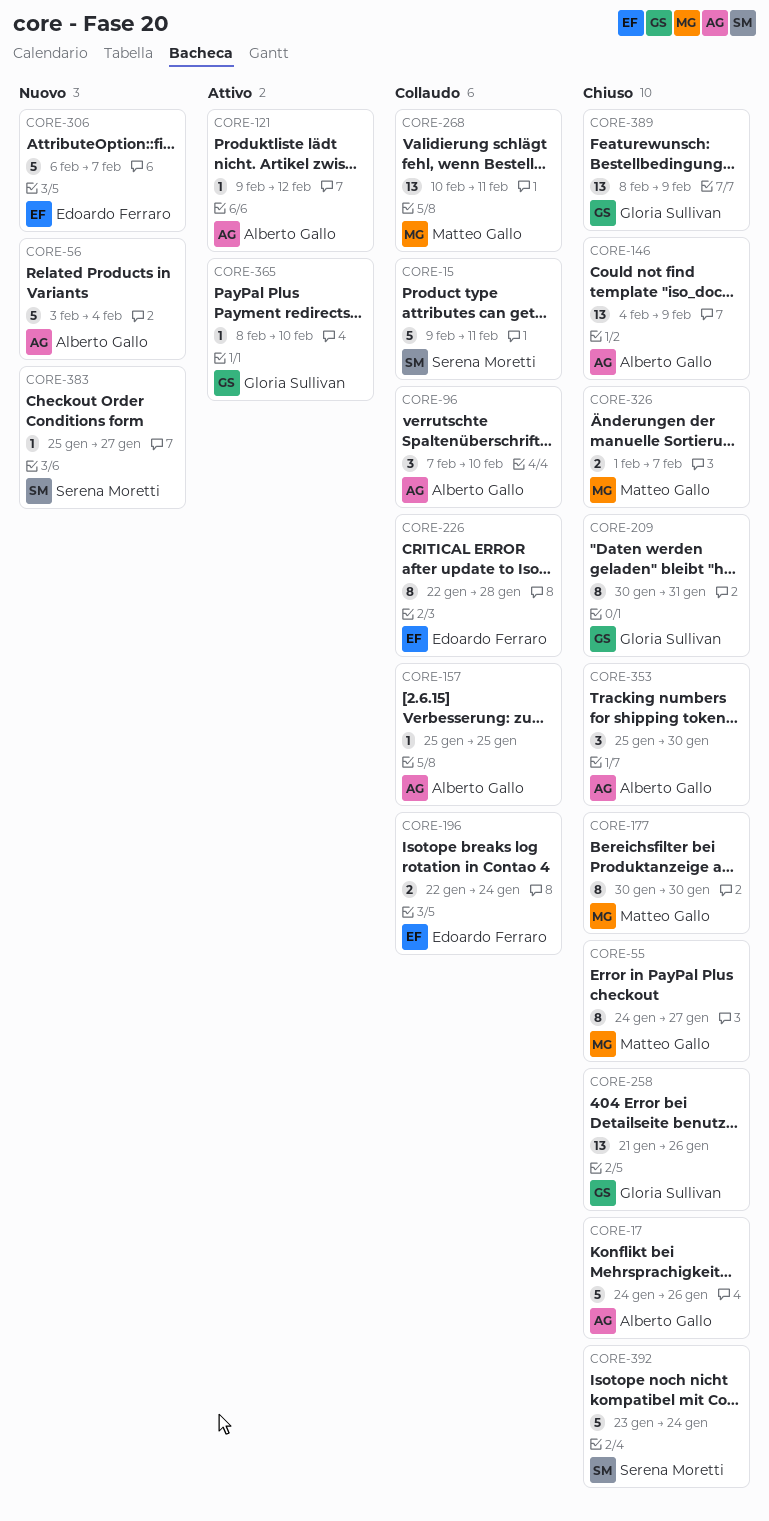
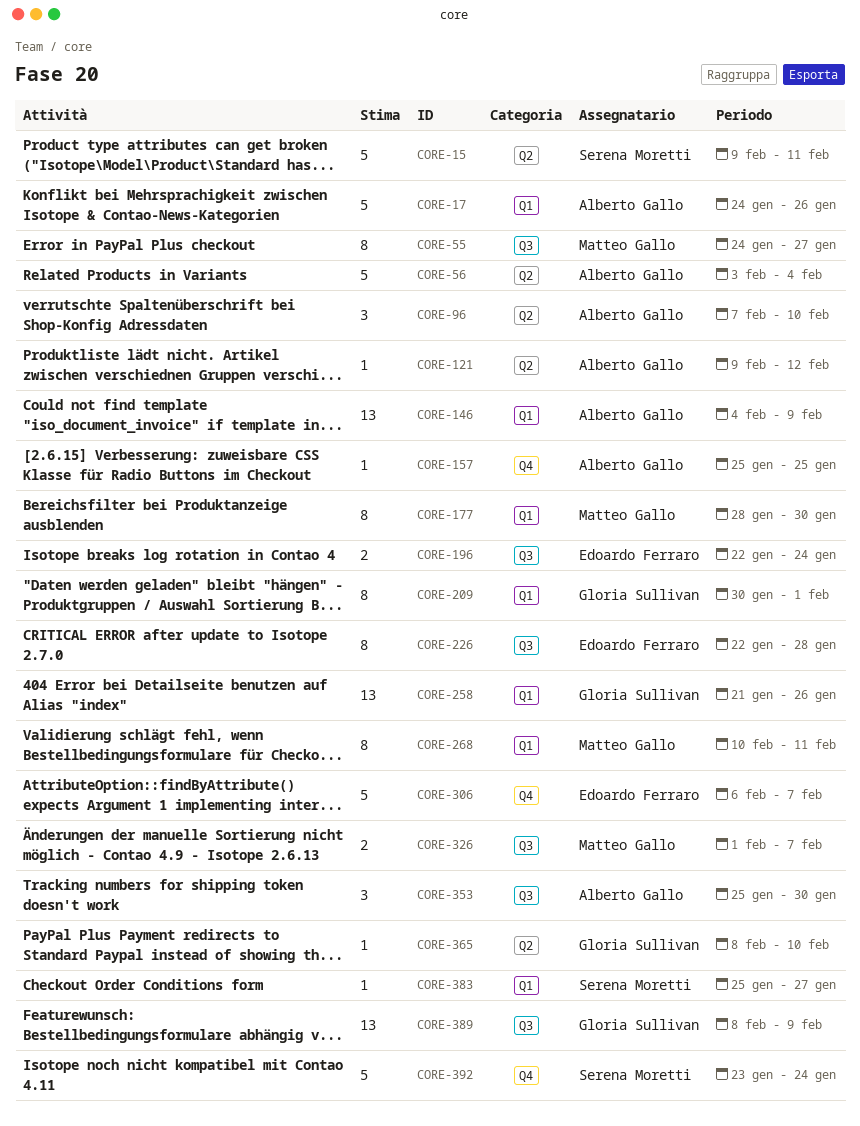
CORE-177, start: Jan 30 -> Jan 28
CORE-209, due: Jan 31 -> Feb 1
CORE-268, estimate: 13 -> 8

